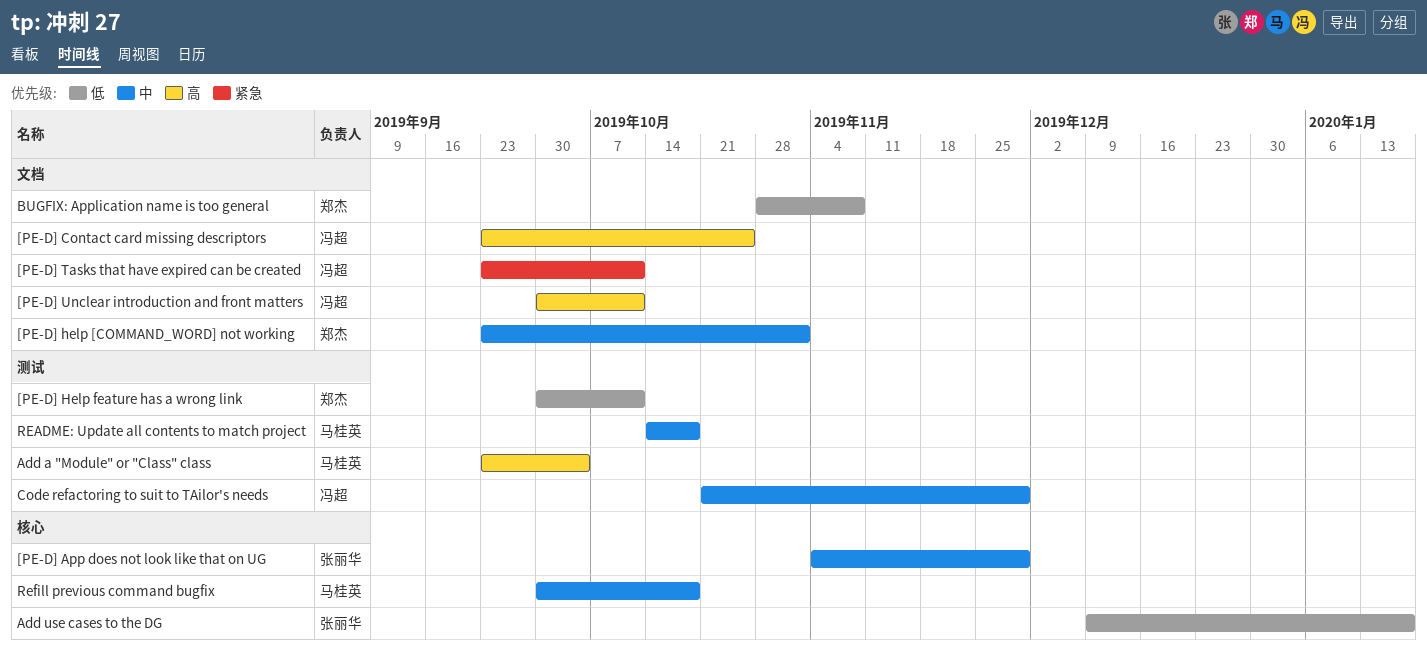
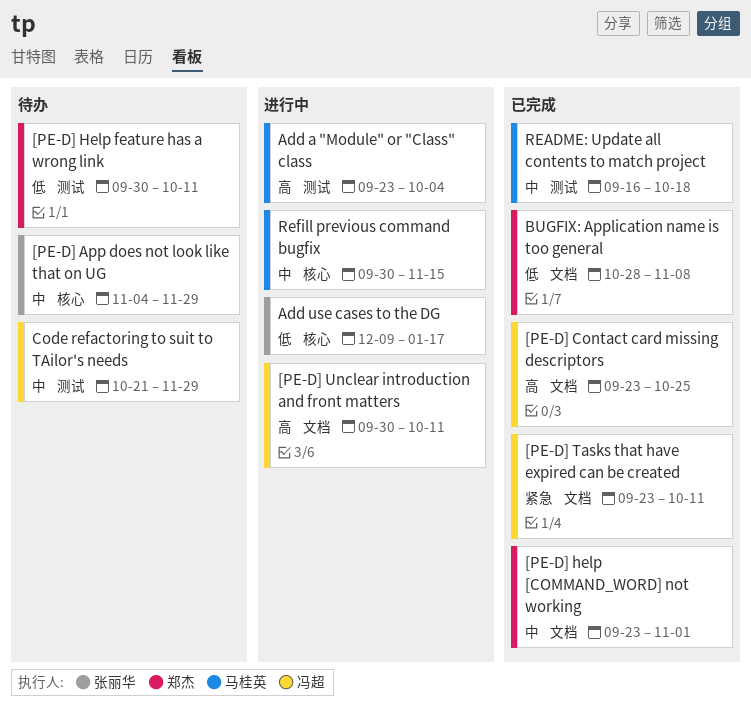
README: Update all contents to match project, start: Oct 14 -> Sep 16
Refill previous command bugfix, due: Oct 18 -> Nov 15

